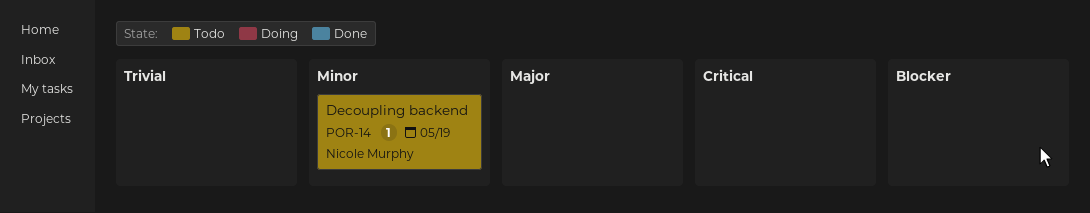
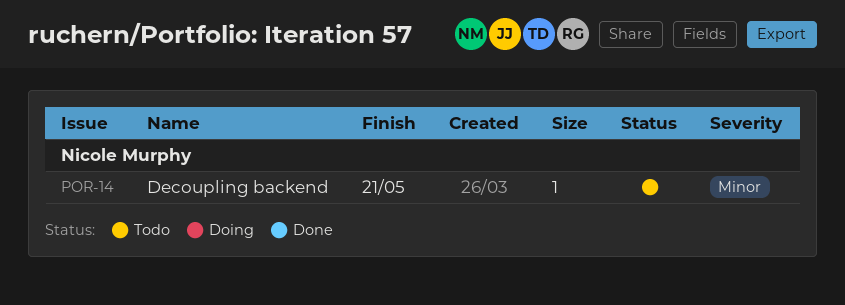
POR-14, due: May 19 -> May 21

